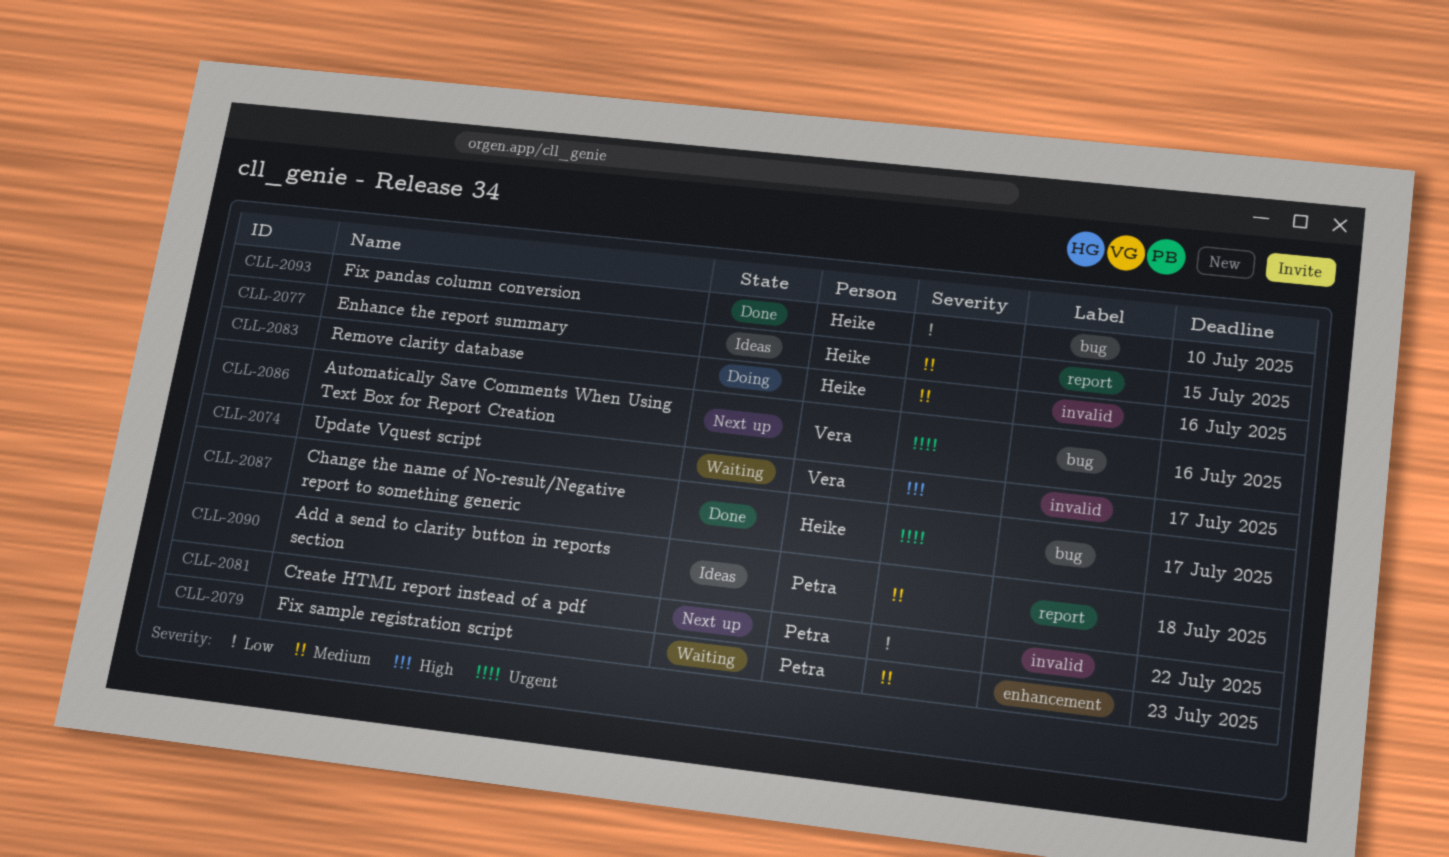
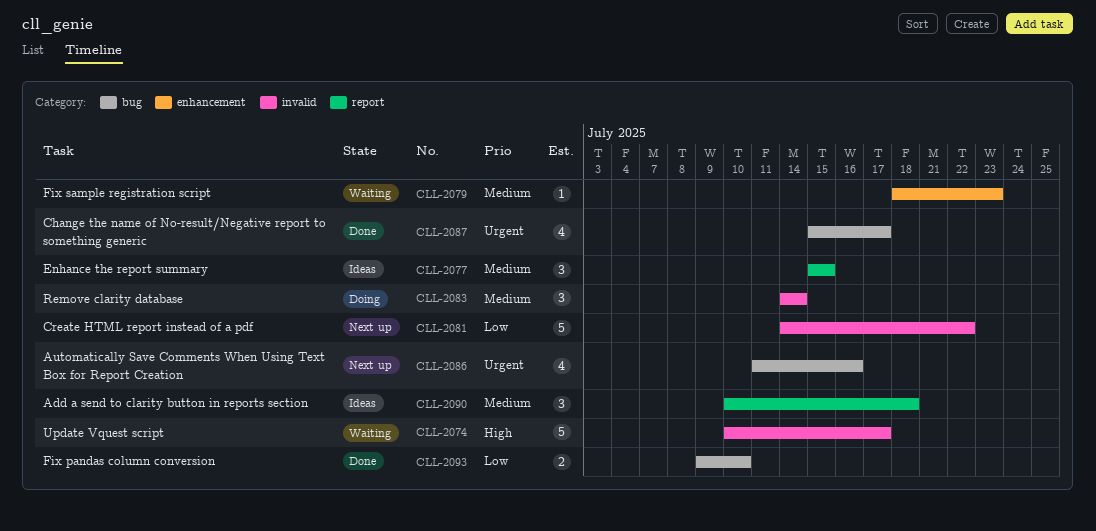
CLL-2083, due: Jul 16 -> Jul 14

